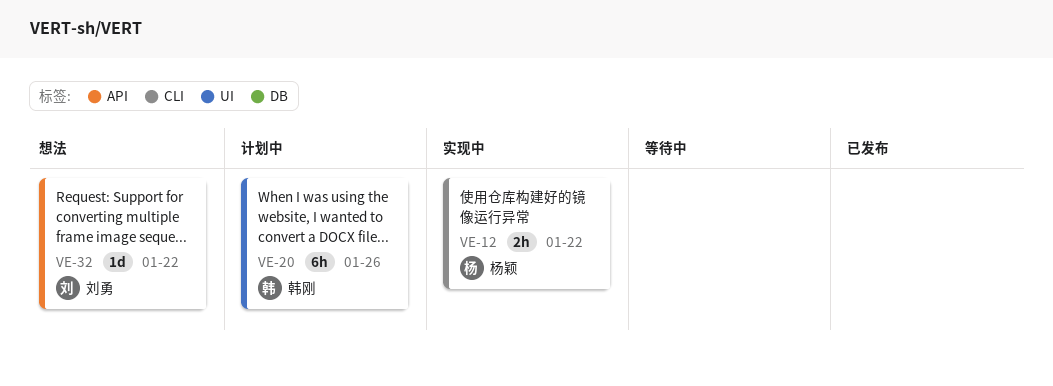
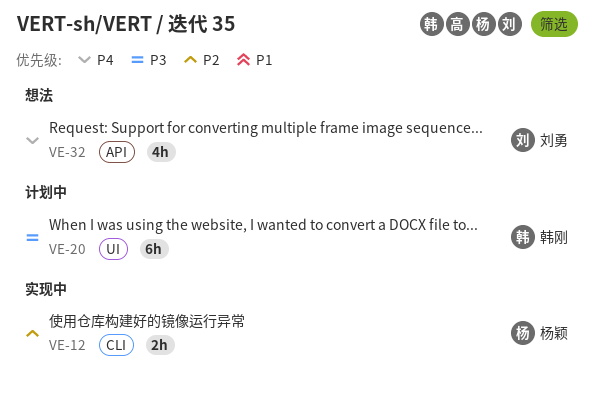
VE-32, estimate: 1d -> 4h

